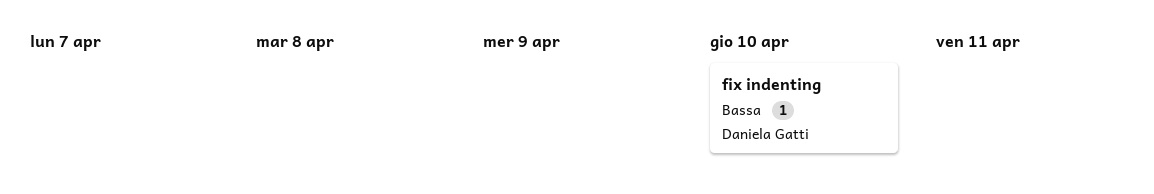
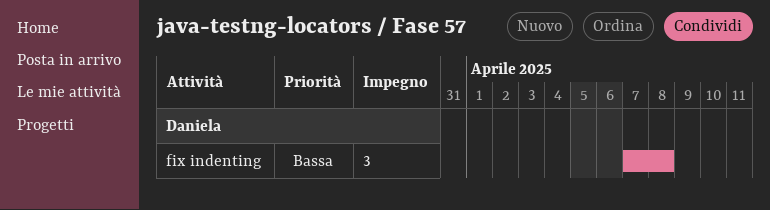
fix indenting, estimate: 1 -> 3
fix indenting, due: Apr 10 -> Apr 8

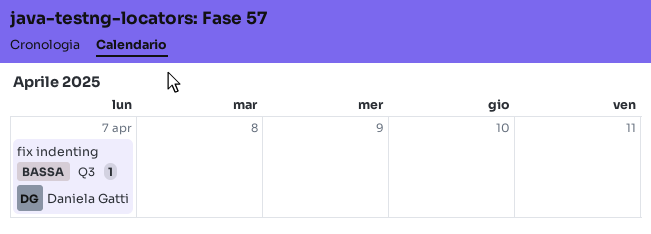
fix indenting, estimate: 3 -> 1
fix indenting, due: Apr 8 -> Apr 7

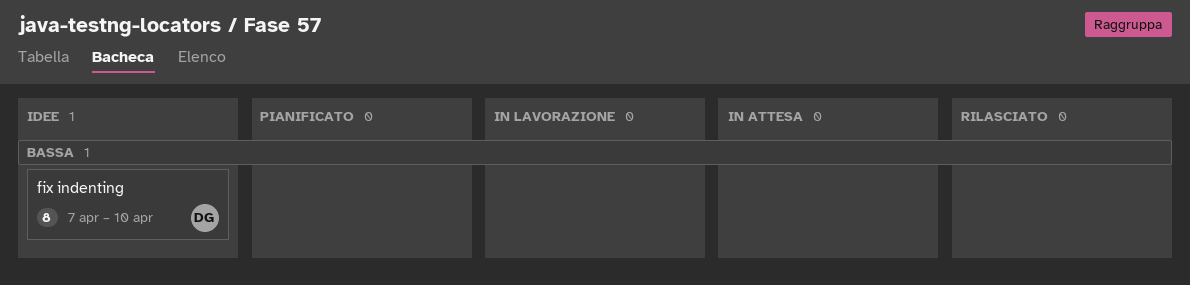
fix indenting, estimate: 1 -> 8
fix indenting, due: Apr 7 -> Apr 10

